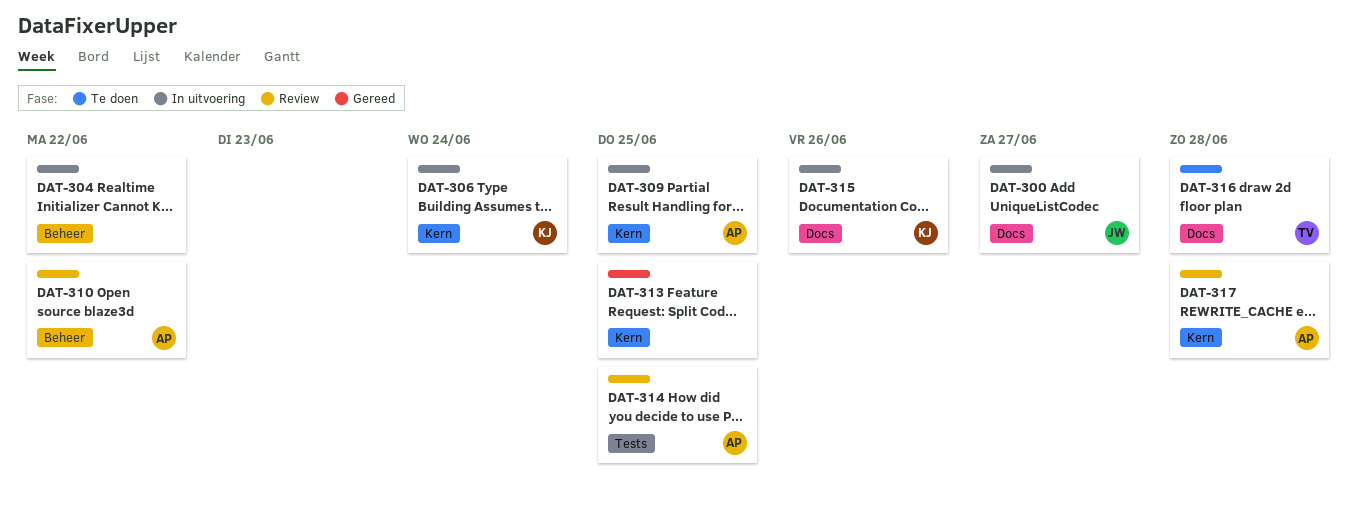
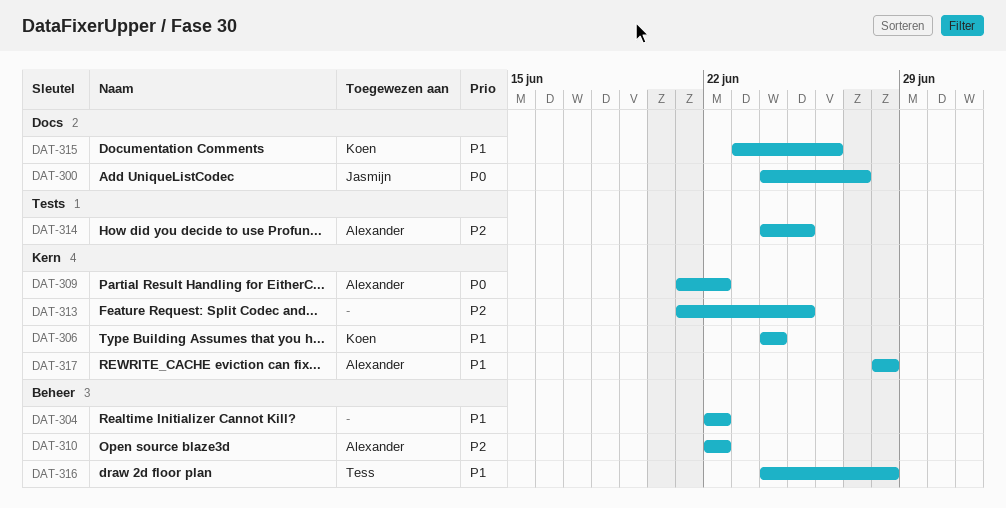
DAT-309, due: Jun 25 -> Jun 22
DAT-316, label: Docs -> Beheer

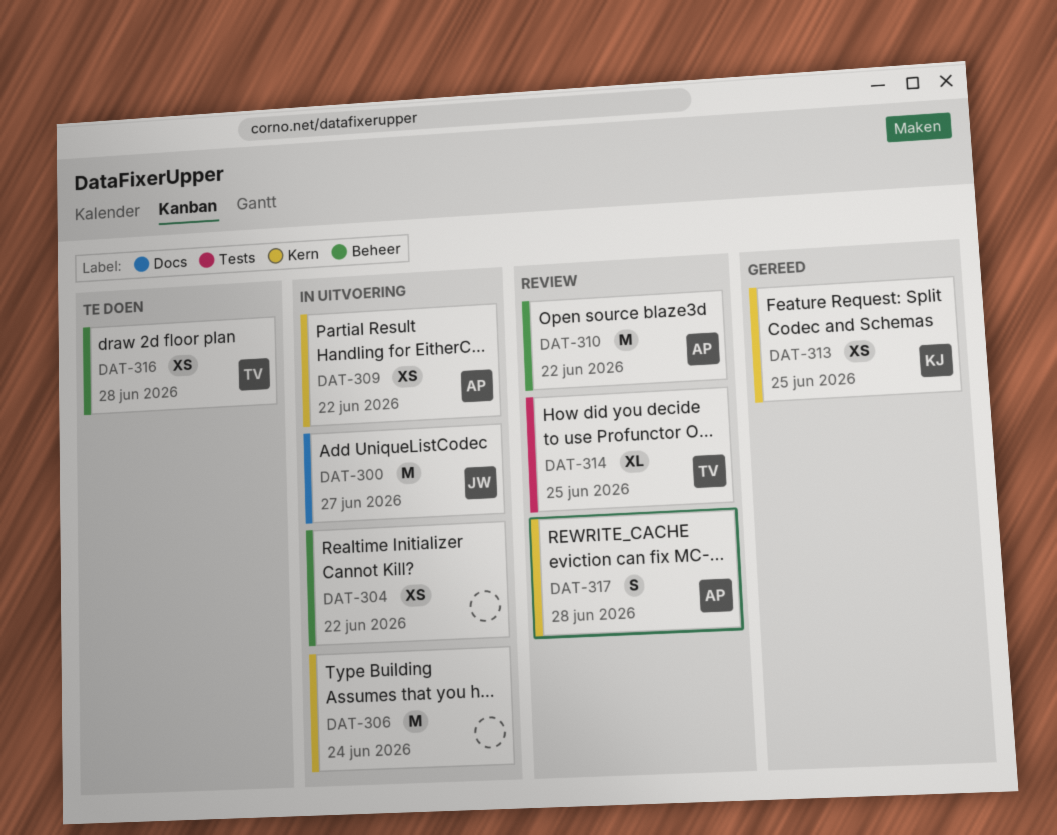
DAT-306, owner: Koen -> none
DAT-313, owner: none -> Koen
DAT-314, owner: Alexander -> Tess
DAT-315: present -> none

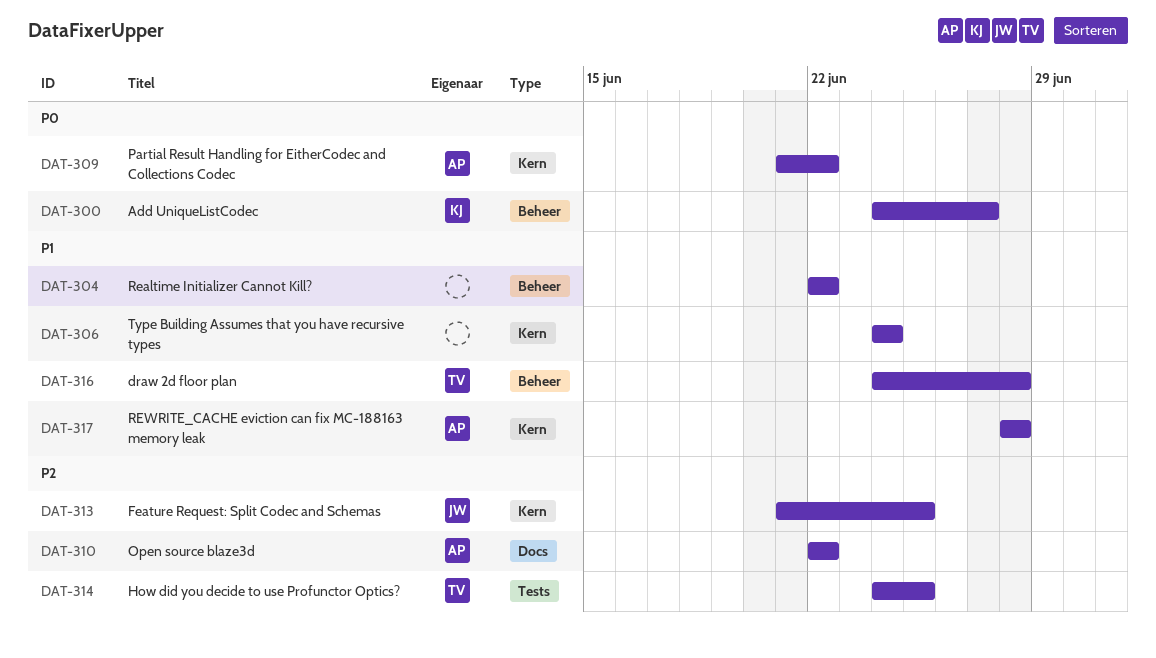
DAT-300, owner: JW -> KJ
DAT-300, label: Docs -> Beheer
DAT-310, label: Beheer -> Docs
DAT-313, owner: KJ -> JW

